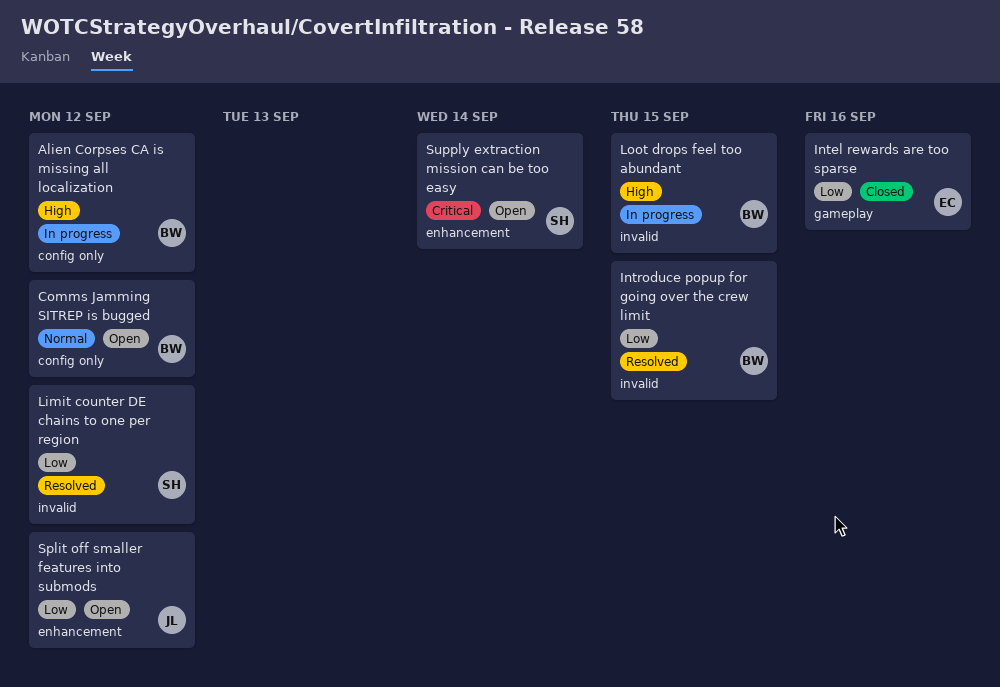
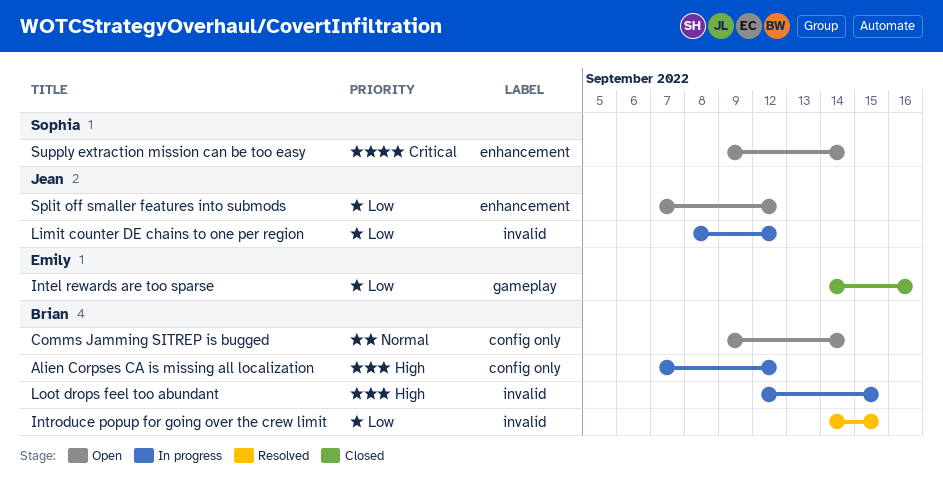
Comms Jamming SITREP is bugged, due: Sep 12 -> Sep 14
Limit counter DE chains to one per region, status: Resolved -> In progress
Limit counter DE chains to one per region, owner: Sophia -> Jean

